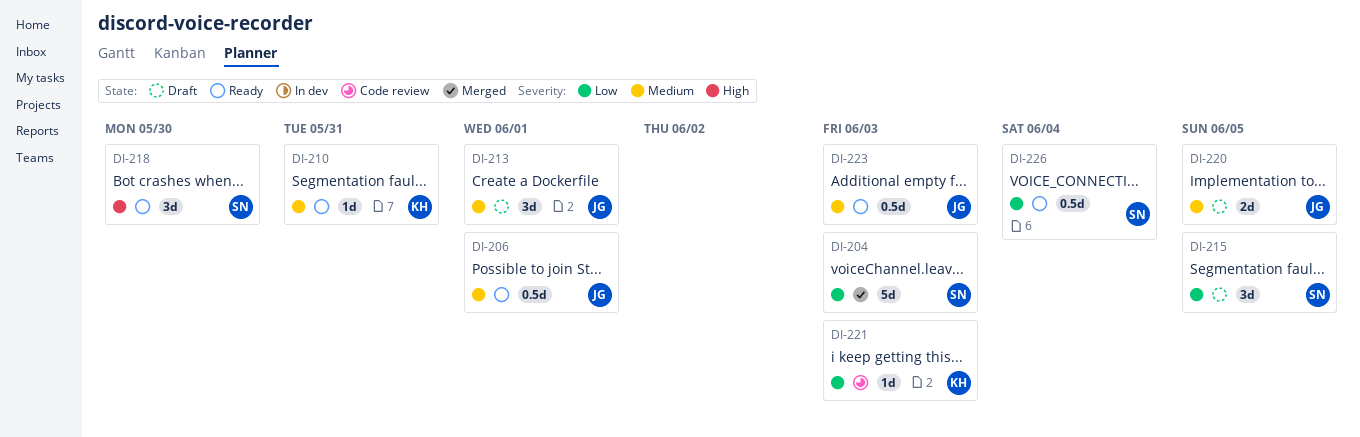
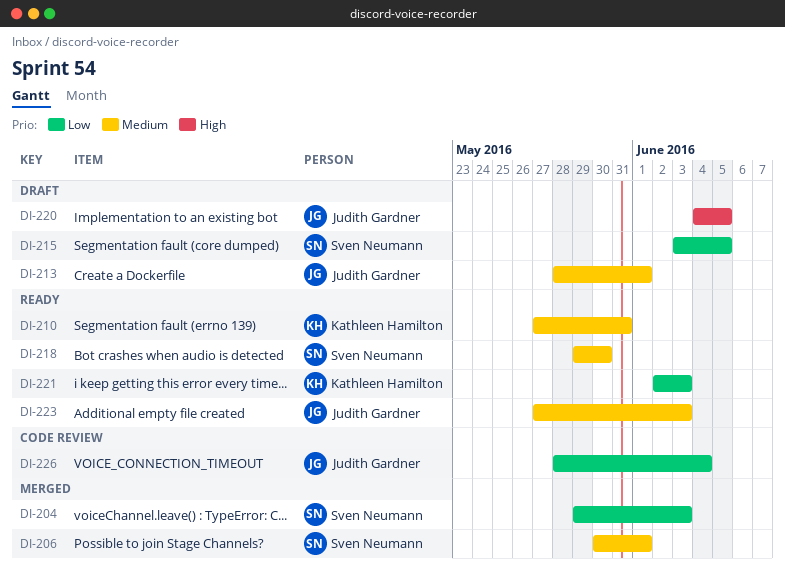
DI-206, status: Ready -> Merged
DI-206, owner: Judith Gardner -> Sven Neumann
DI-218, priority: High -> Medium
DI-220, priority: Medium -> High
DI-221, status: Code review -> Ready
DI-226, status: Ready -> Code review
DI-226, owner: Sven Neumann -> Judith Gardner

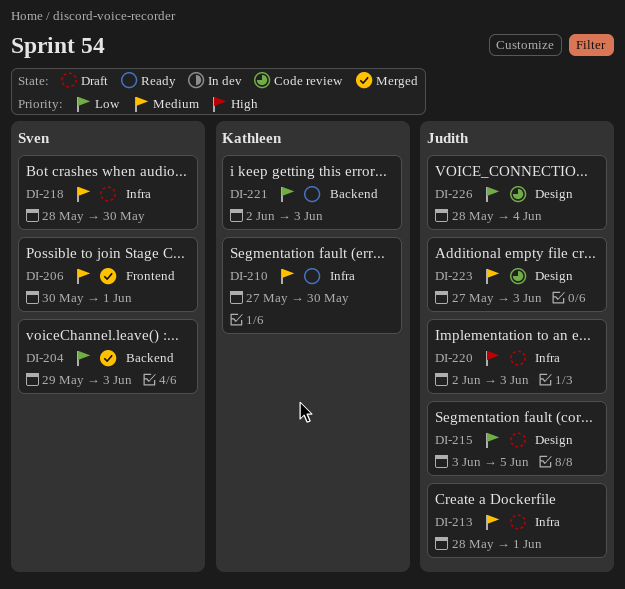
DI-210, due: May 31 -> May 30
DI-215, owner: Sven Neumann -> Judith Gardner
DI-218, status: Ready -> Draft
DI-218, start: May 29 -> May 28
DI-220, start: Jun 4 -> Jun 2
DI-220, due: Jun 5 -> Jun 3
DI-223, status: Ready -> Code review

